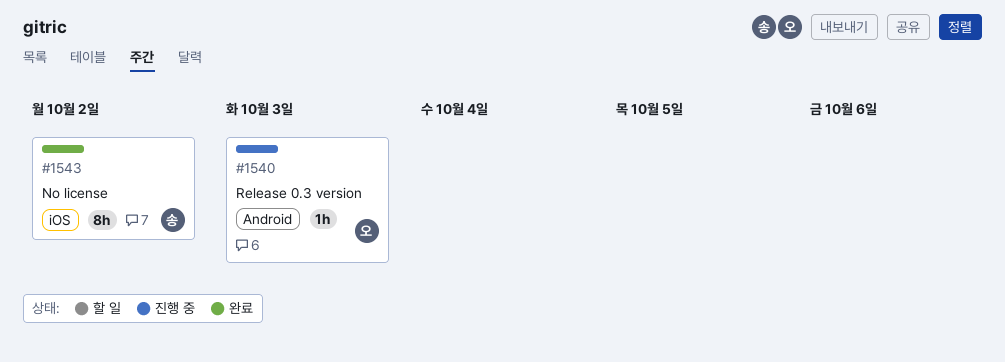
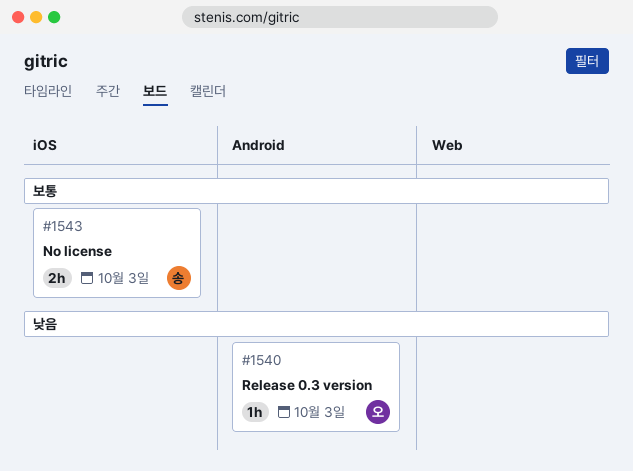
#1543, estimate: 8h -> 2h
#1543, due: Oct 2 -> Oct 3

